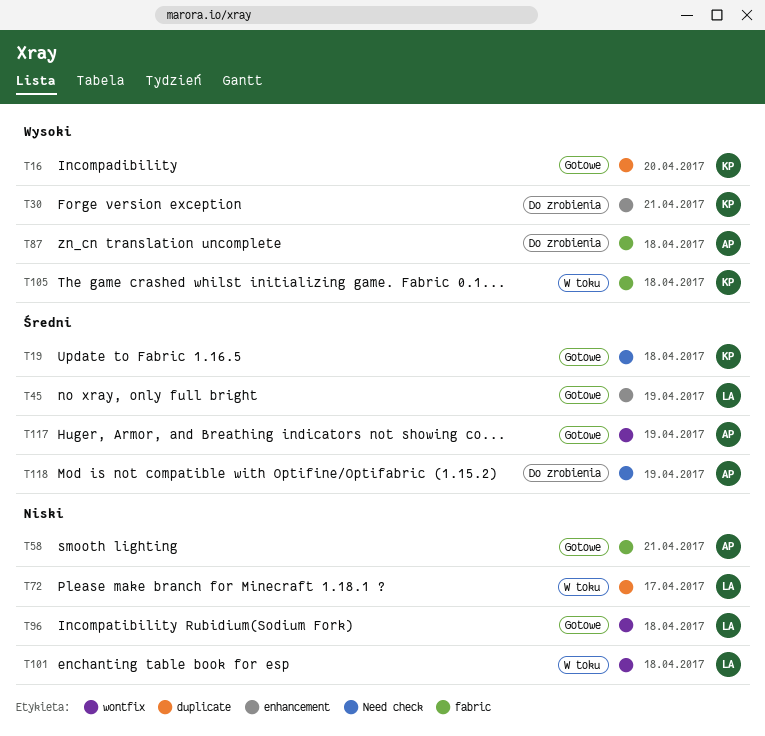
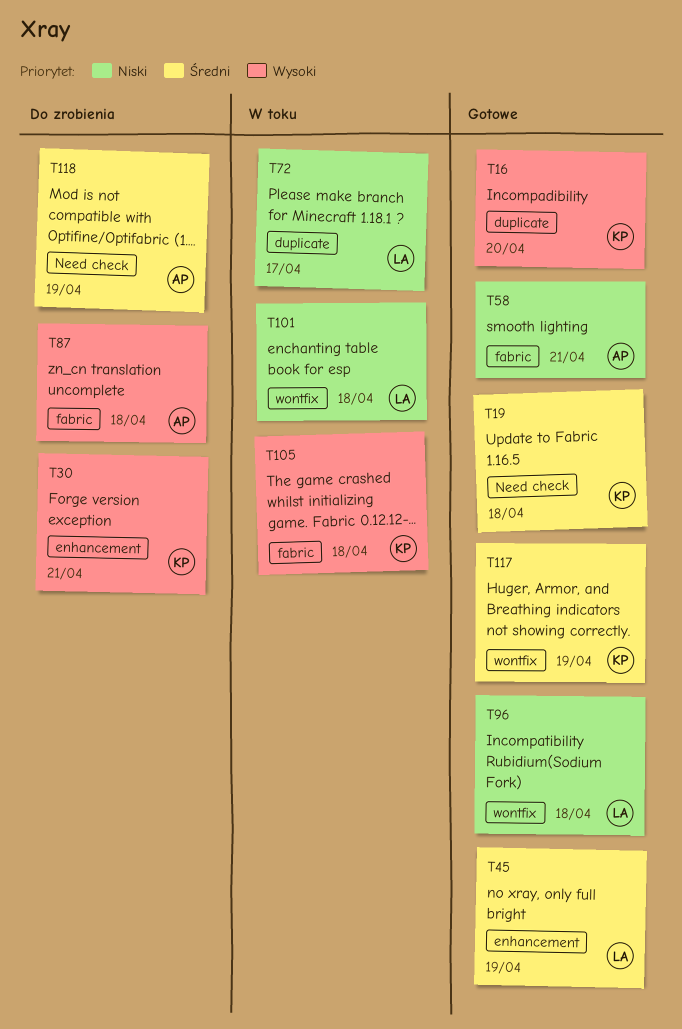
T117, owner: AP -> KP

